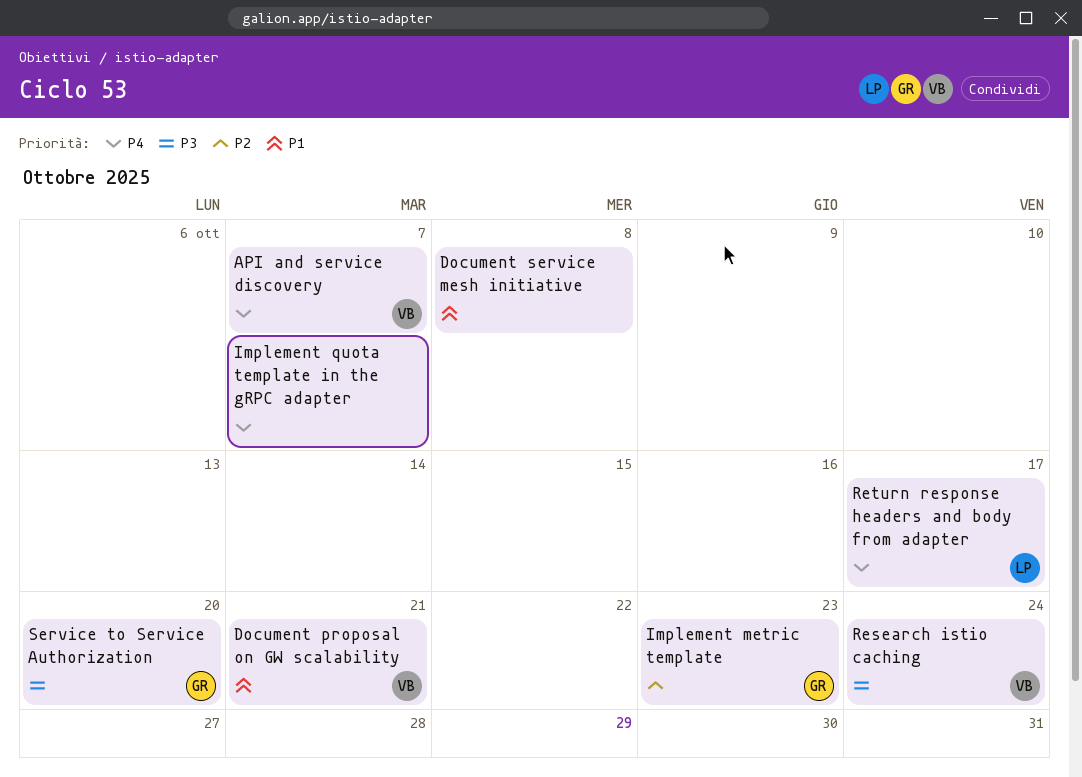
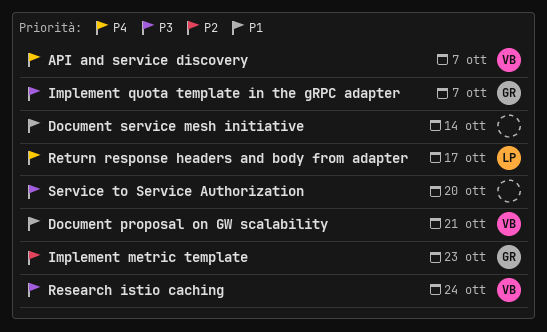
Document service mesh initiative, due: Oct 8 -> Oct 14
Implement quota template in the gRPC adapter, owner: none -> GR
Implement quota template in the gRPC adapter, priority: P4 -> P3
Service to Service Authorization, owner: GR -> none

